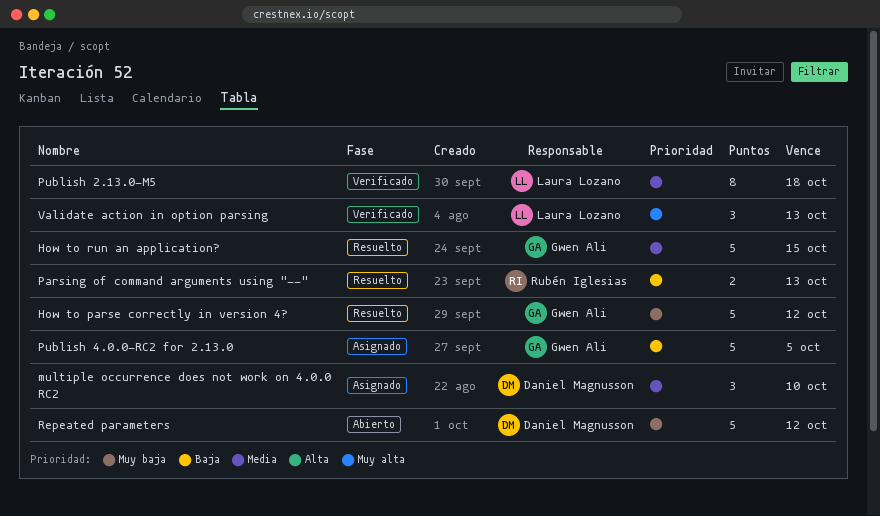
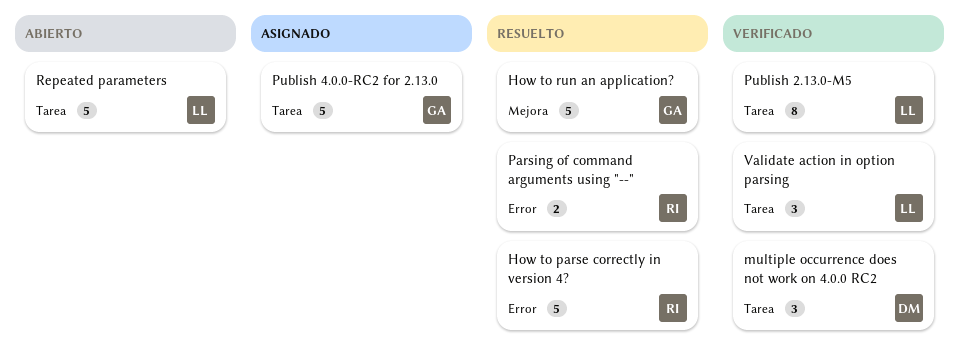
How to parse correctly in version 4?, owner: Gwen Ali -> Rubén Iglesias
multiple occurrence does not work on 4.0.0 RC2, status: Asignado -> Verificado
Repeated parameters, owner: Daniel Magnusson -> Laura Lozano

